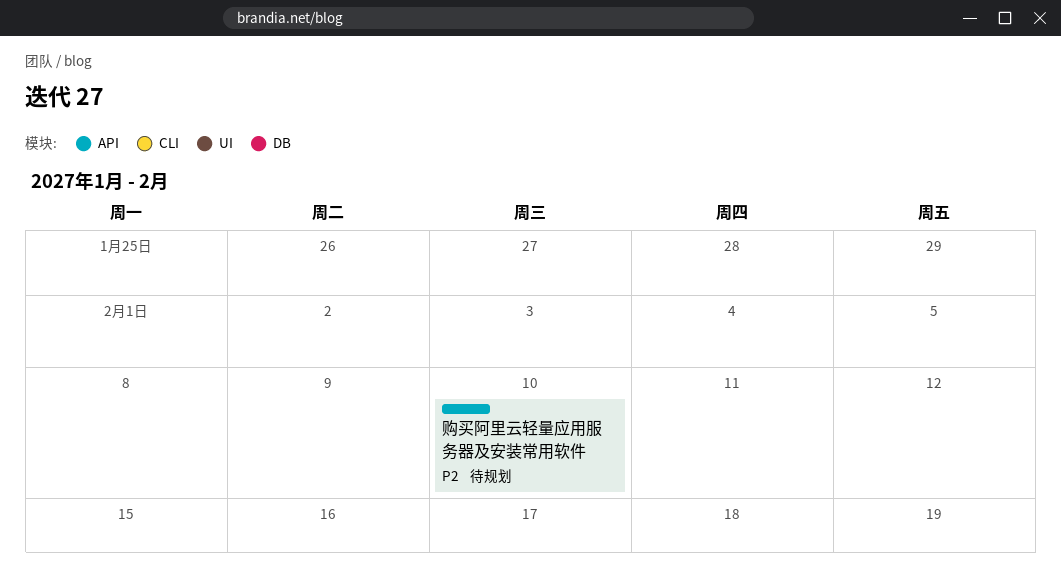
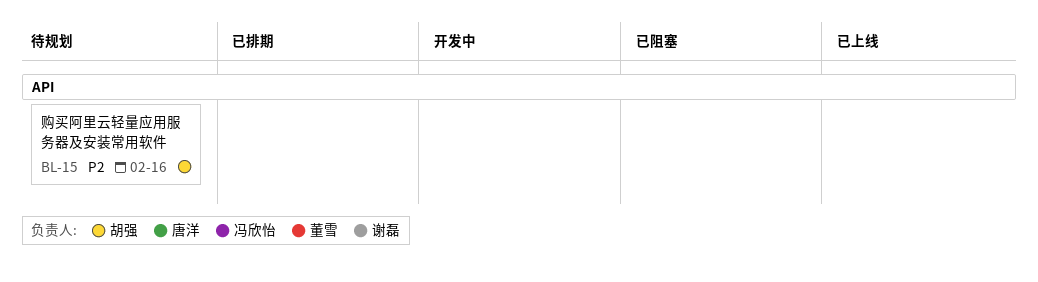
购买阿里云轻量应用服务器及安装常用软件, due: Feb 10 -> Feb 16

